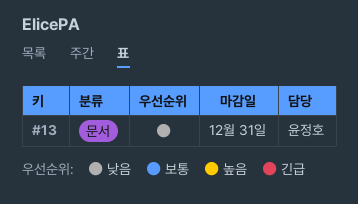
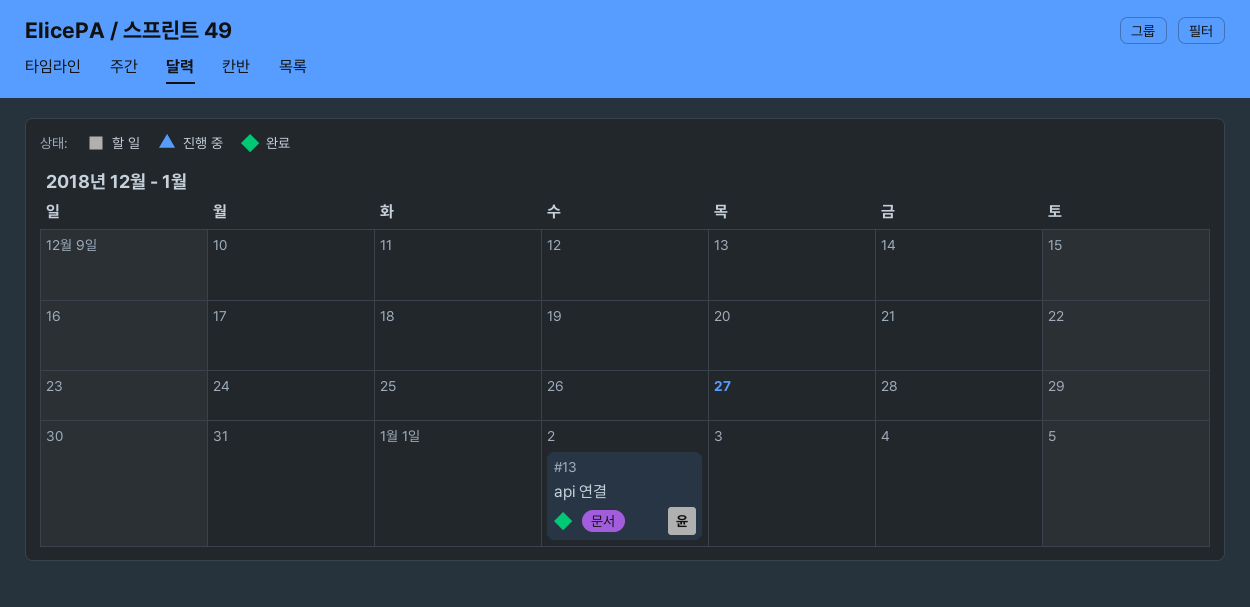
#13, due: Dec 31 -> Jan 2

